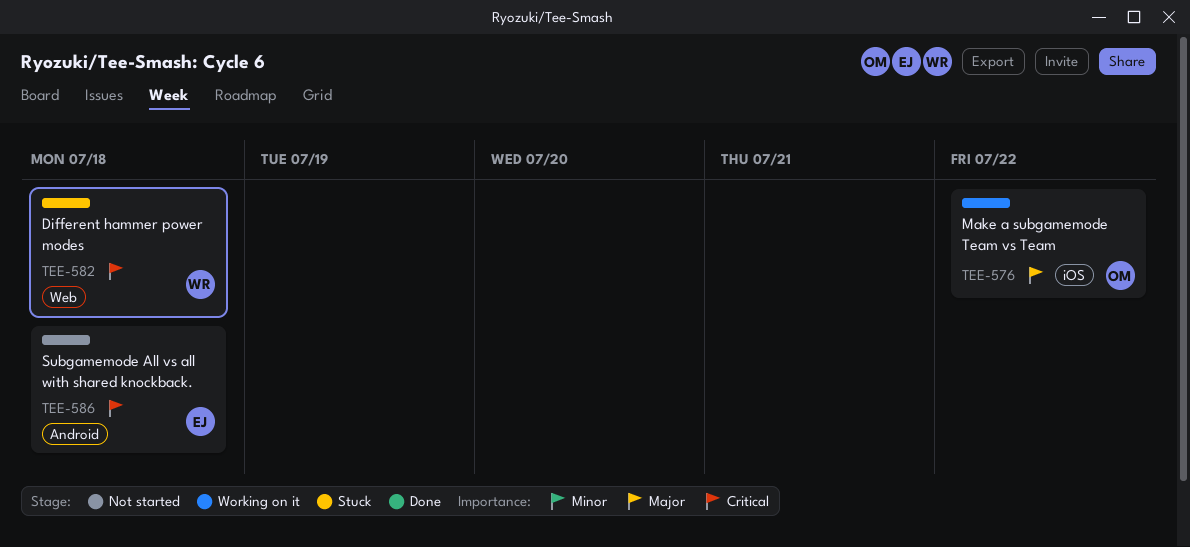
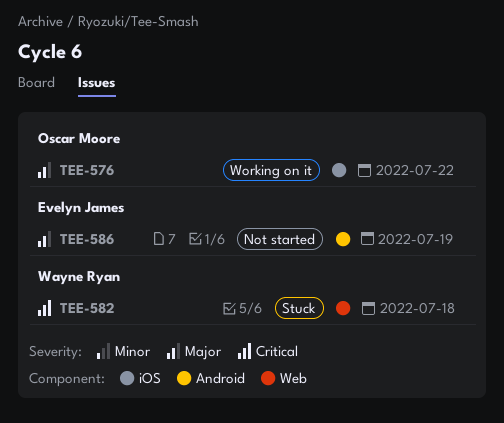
TEE-586, priority: Critical -> Major
TEE-586, due: Jul 18 -> Jul 19

